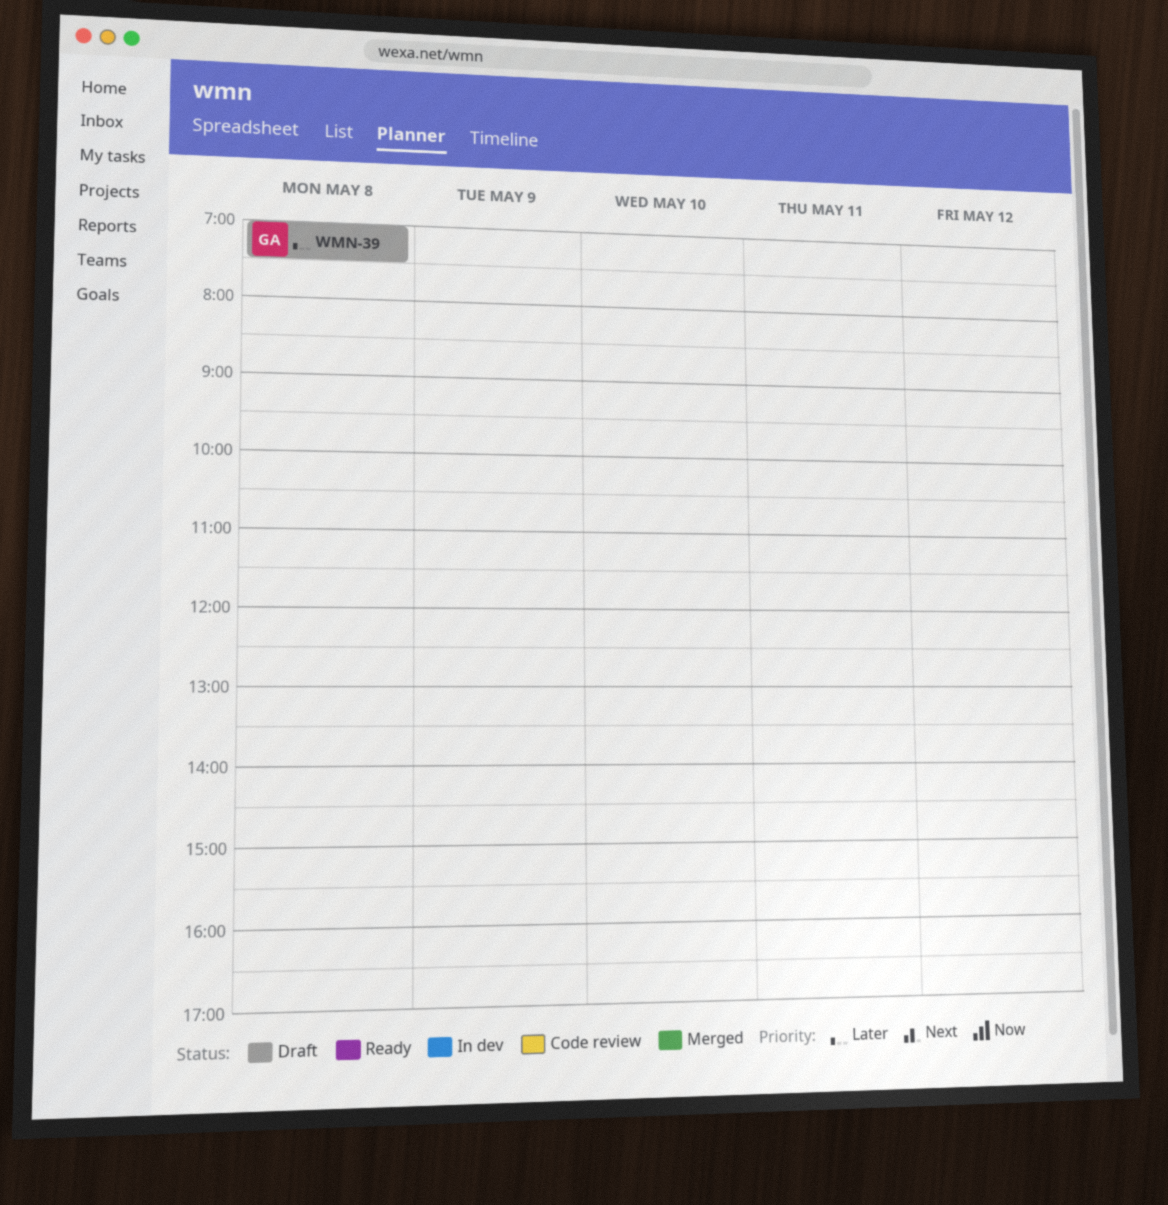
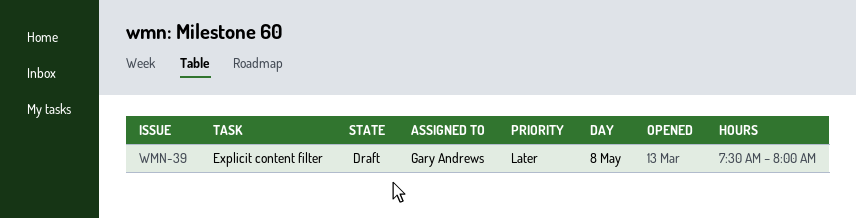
WMN-39, begins: 07:00 -> 07:30
WMN-39, ends: 07:30 -> 08:00

